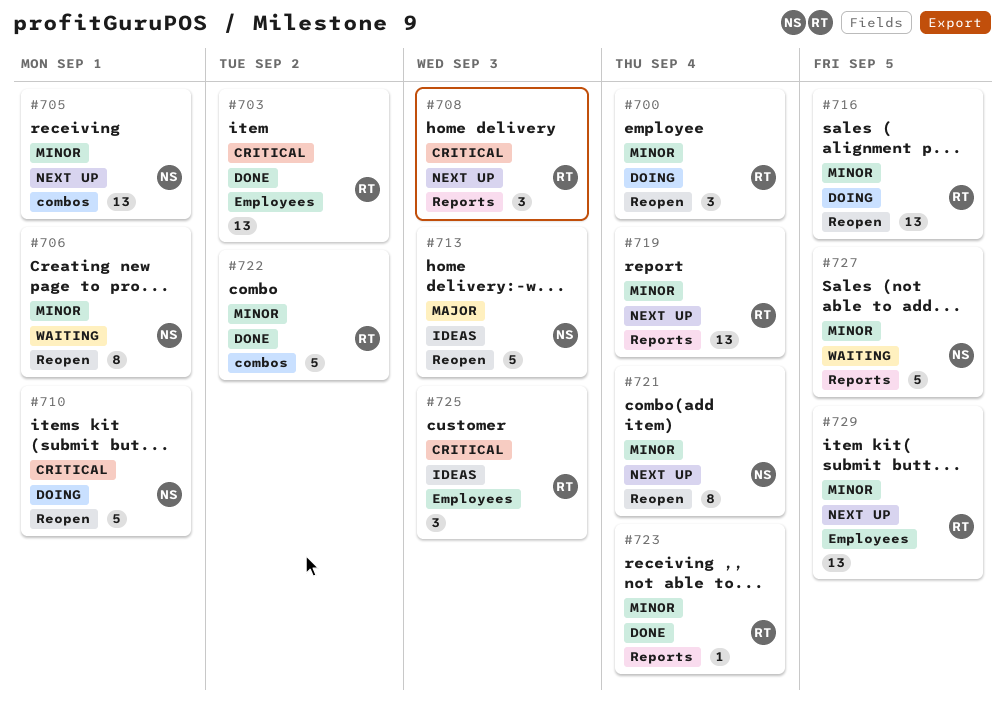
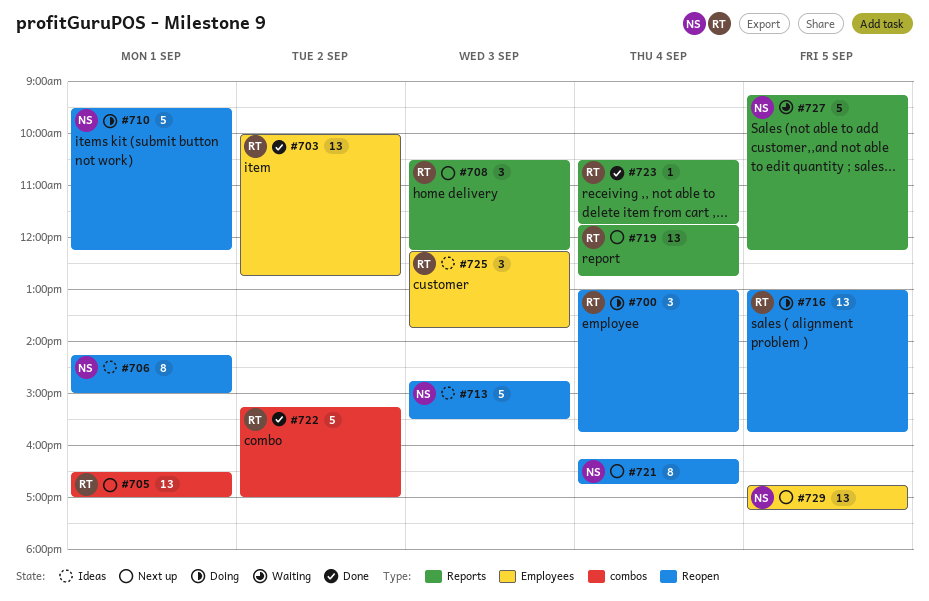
#705, owner: NS -> RT
#706, status: Waiting -> Ideas
#729, owner: RT -> NS

